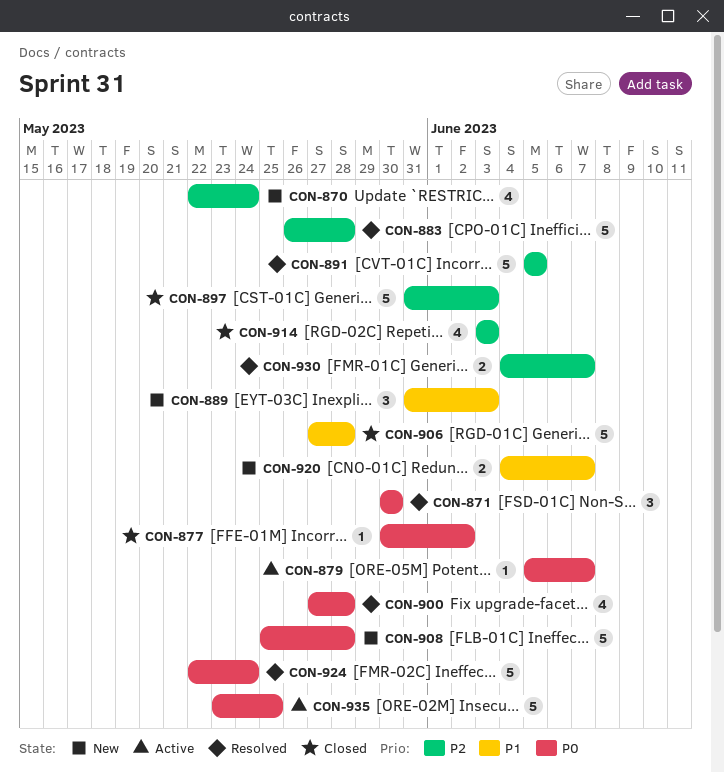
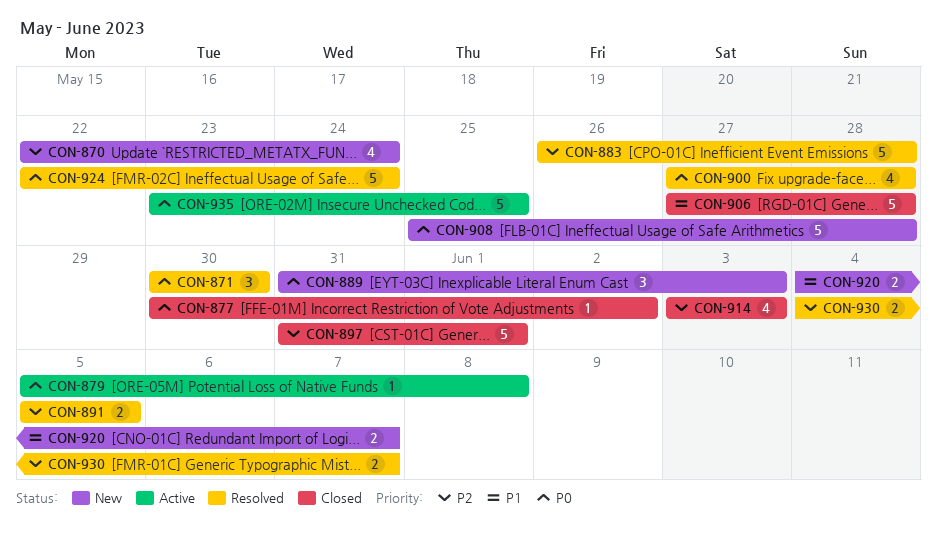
CON-879, due: Jun 7 -> Jun 8
CON-889, priority: P1 -> P0
CON-891, estimate: 5 -> 2
CON-897, due: Jun 3 -> Jun 1

